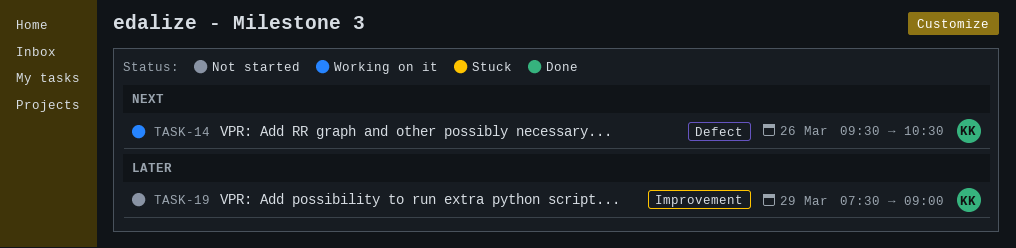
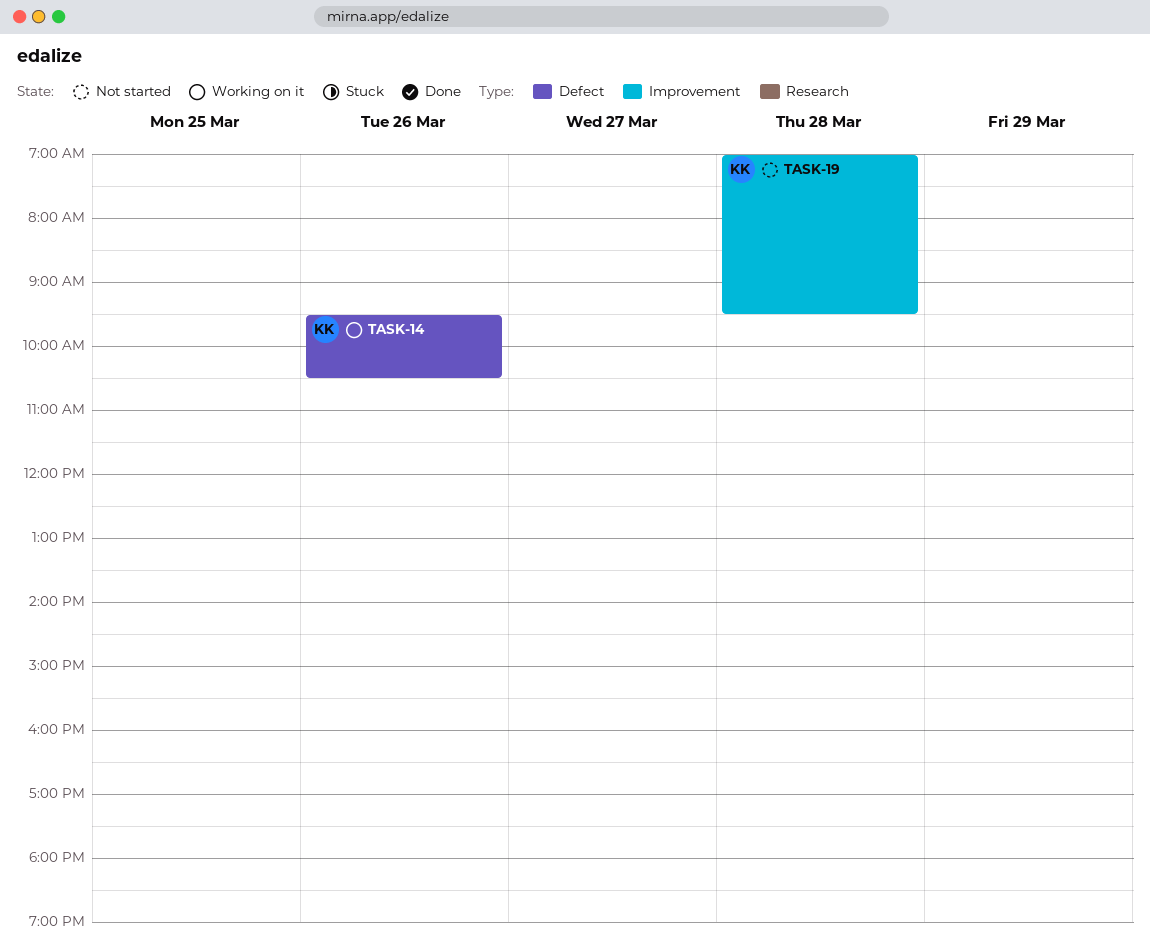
TASK-19, day: Mar 29 -> Mar 28
TASK-19, begins: 07:30 -> 07:00
TASK-19, ends: 09:00 -> 09:30

